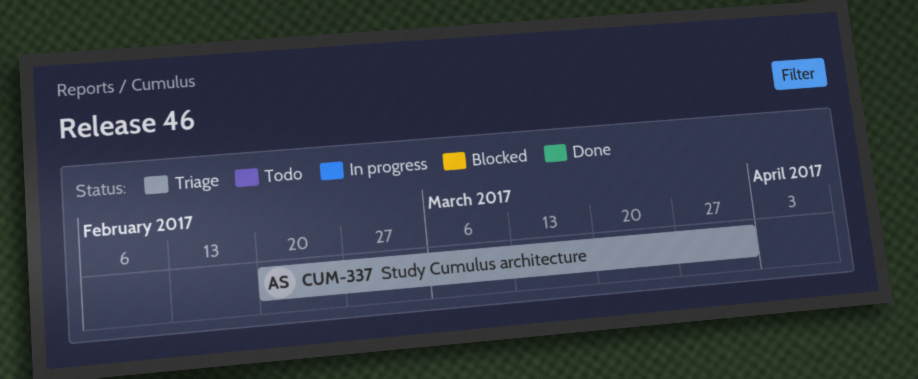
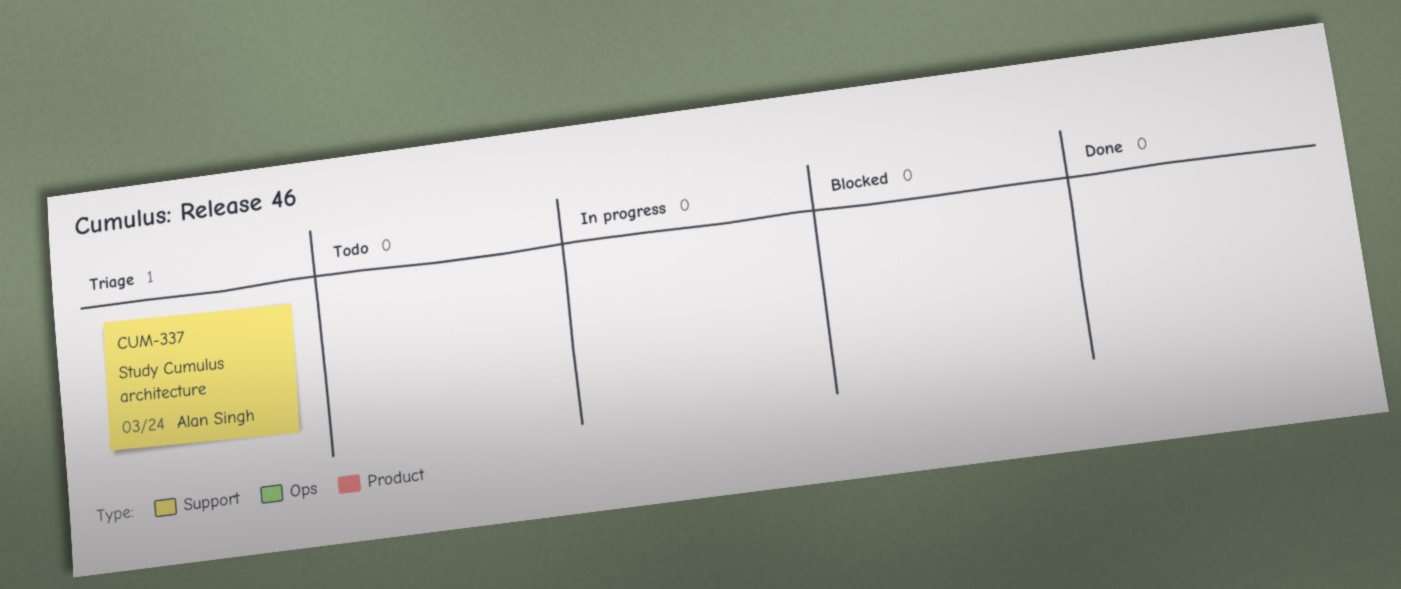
CUM-337, due: Mar 31 -> Mar 24

